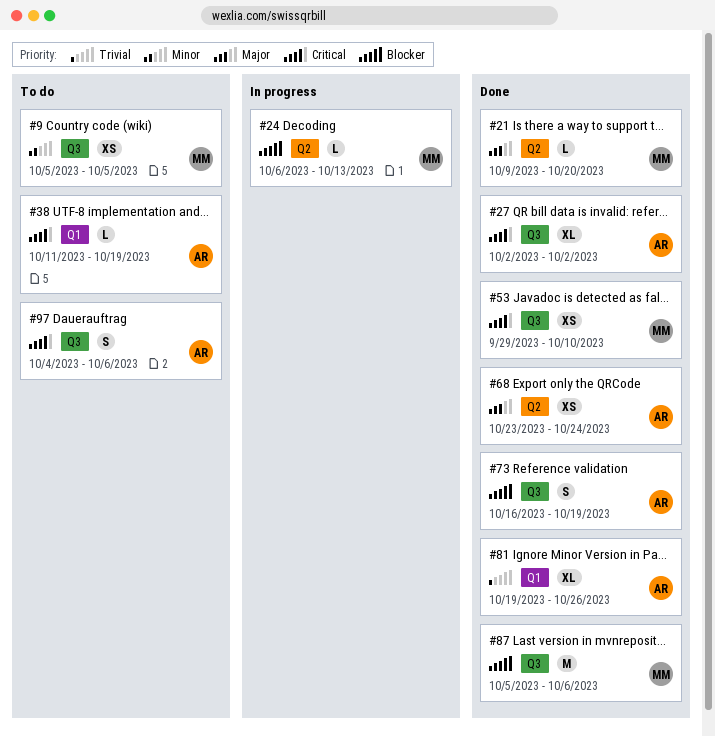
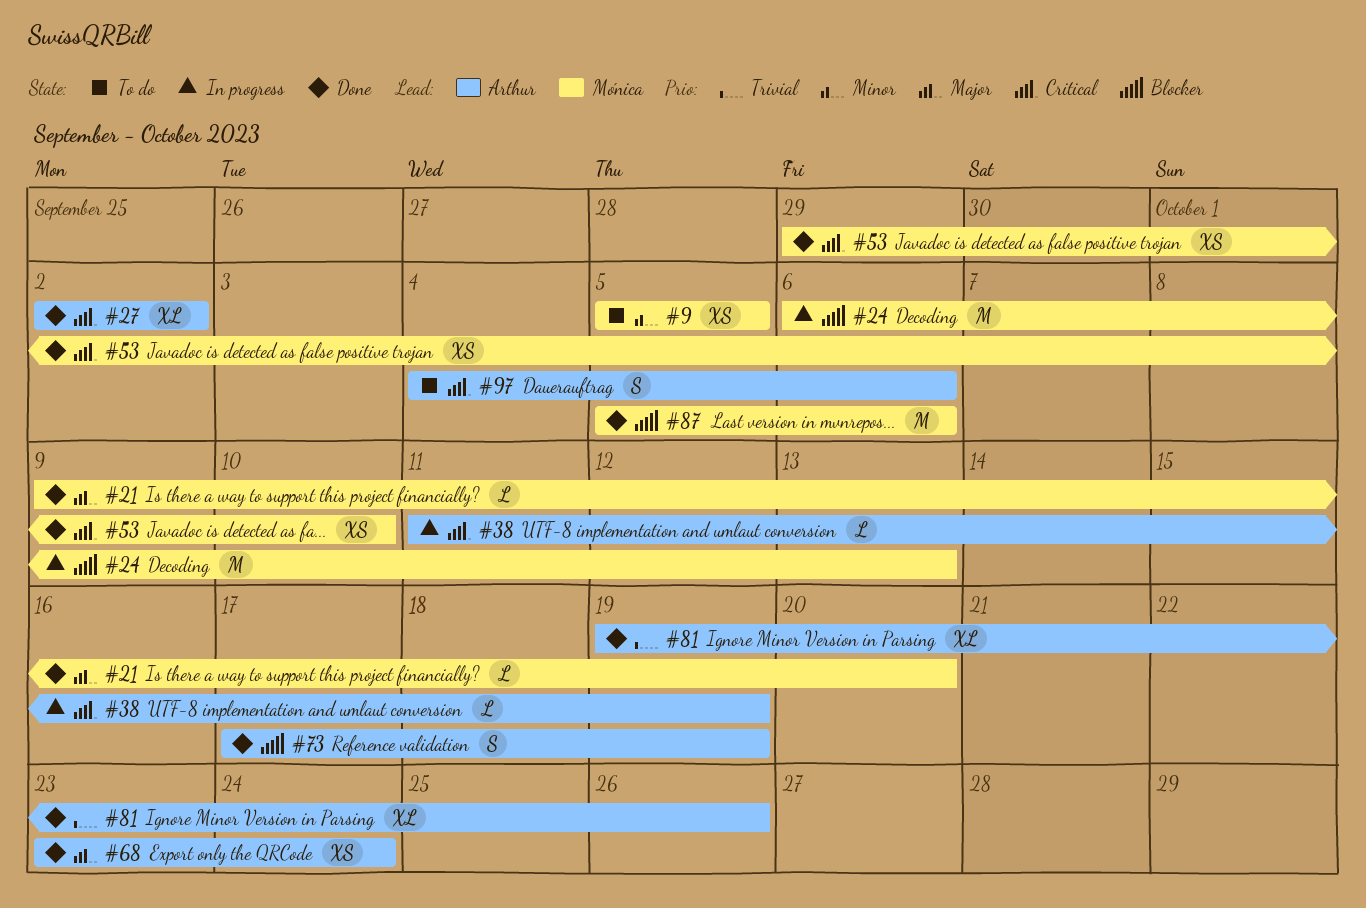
#24, estimate: L -> M
#38, status: To do -> In progress
#73, start: Oct 16 -> Oct 17

